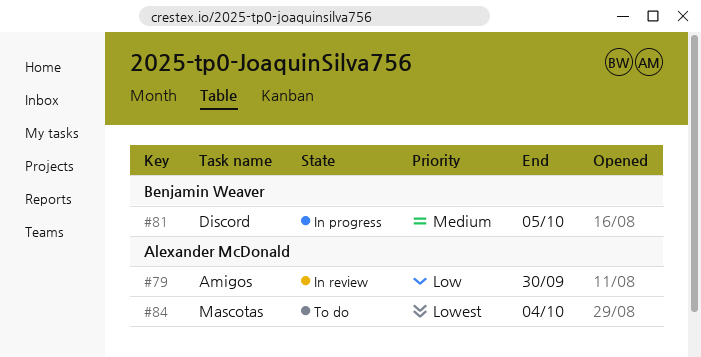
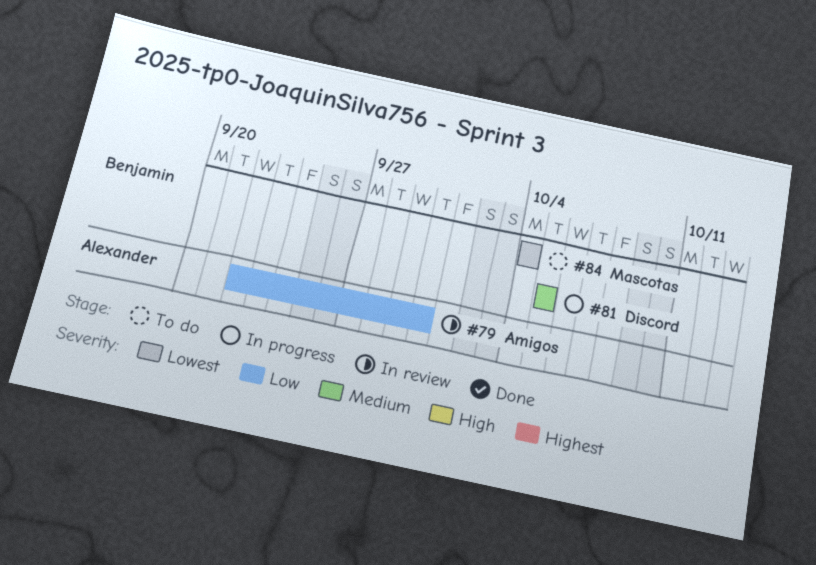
#84, owner: Alexander McDonald -> Benjamin Weaver

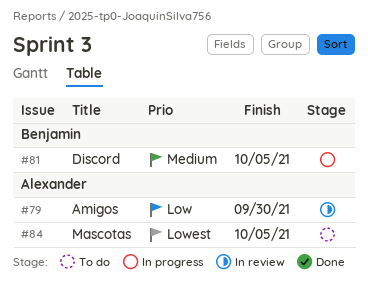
#84, owner: Benjamin -> Alexander
#84, due: Oct 4 -> Oct 5

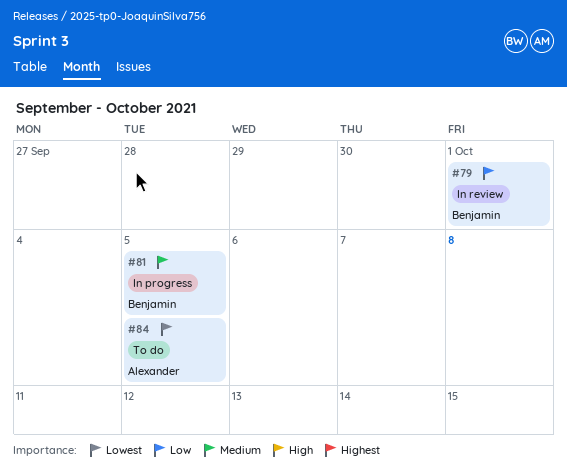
#79, owner: Alexander -> Benjamin
#79, due: Sep 30 -> Oct 1

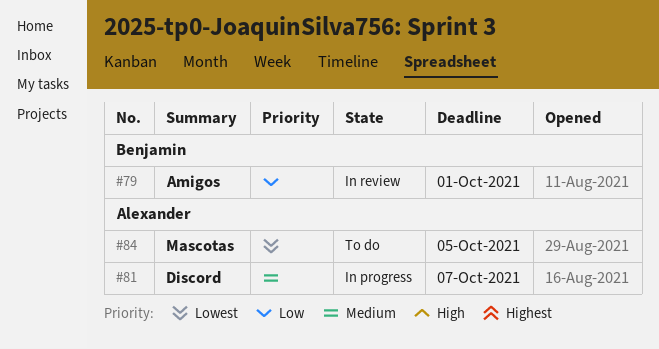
#81, owner: Benjamin -> Alexander
#81, due: Oct 5 -> Oct 7

